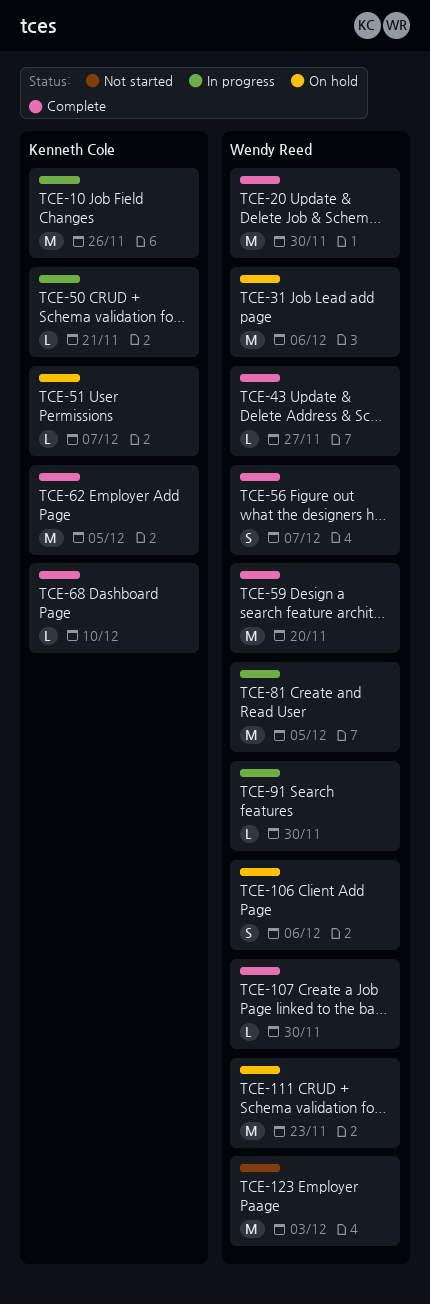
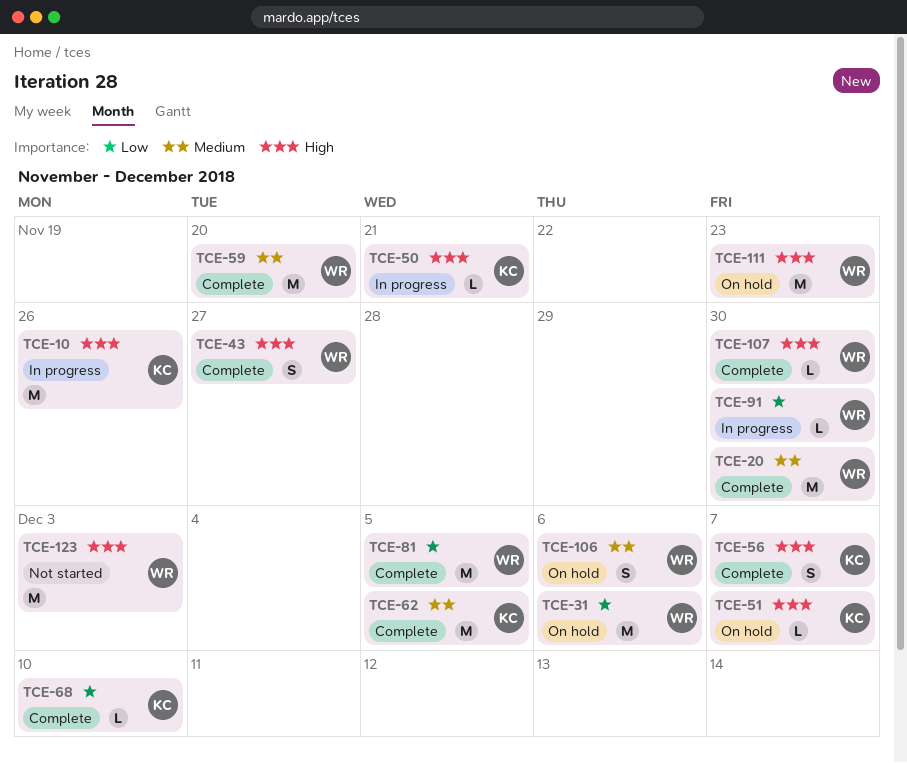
TCE-43, estimate: L -> S
TCE-56, owner: Wendy Reed -> Kenneth Cole
TCE-81, status: In progress -> Complete

